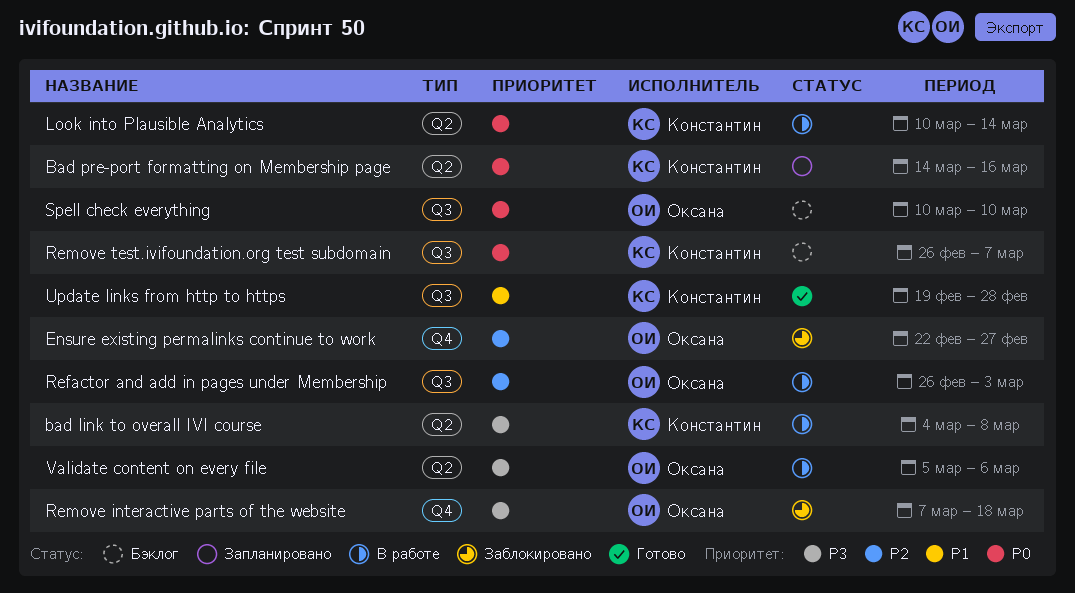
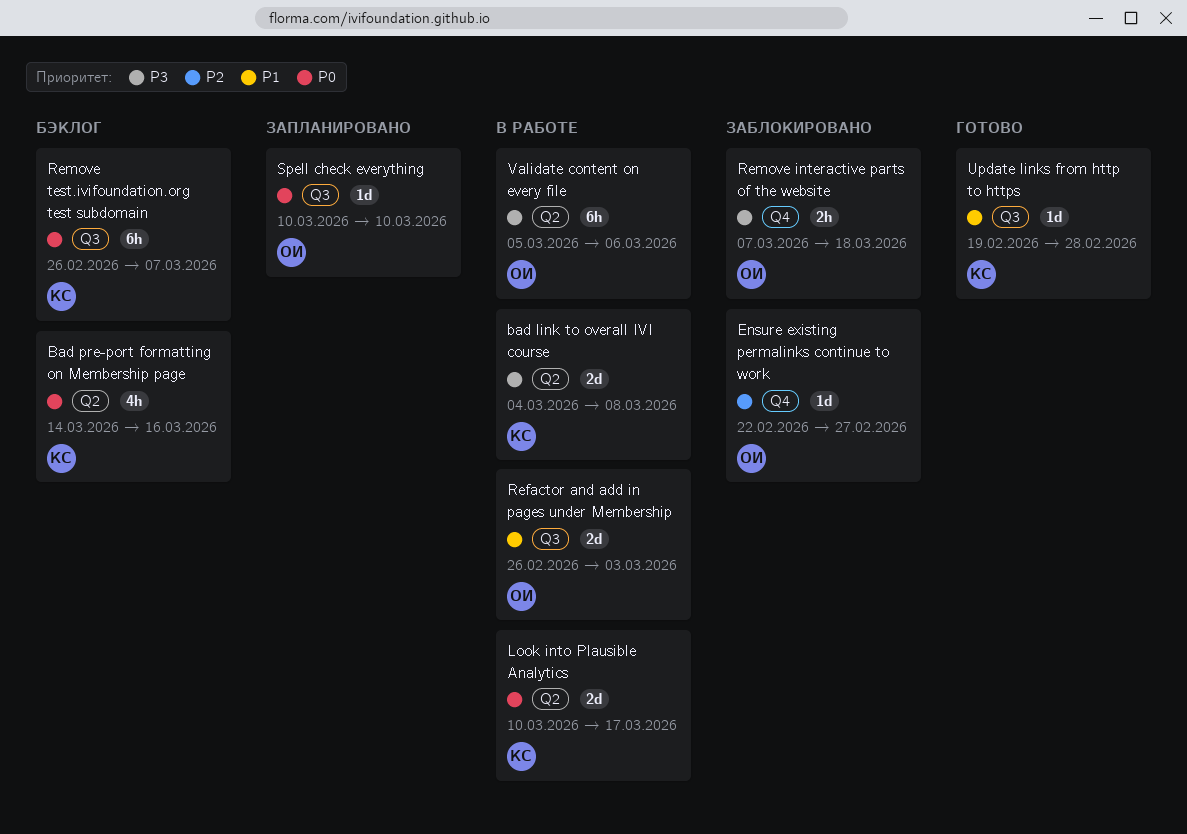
Bad pre-port formatting on Membership page, status: Запланировано -> Бэклог
Look into Plausible Analytics, due: Mar 14 -> Mar 17
Refactor and add in pages under Membership, priority: P2 -> P1
Spell check everything, status: Бэклог -> Запланировано

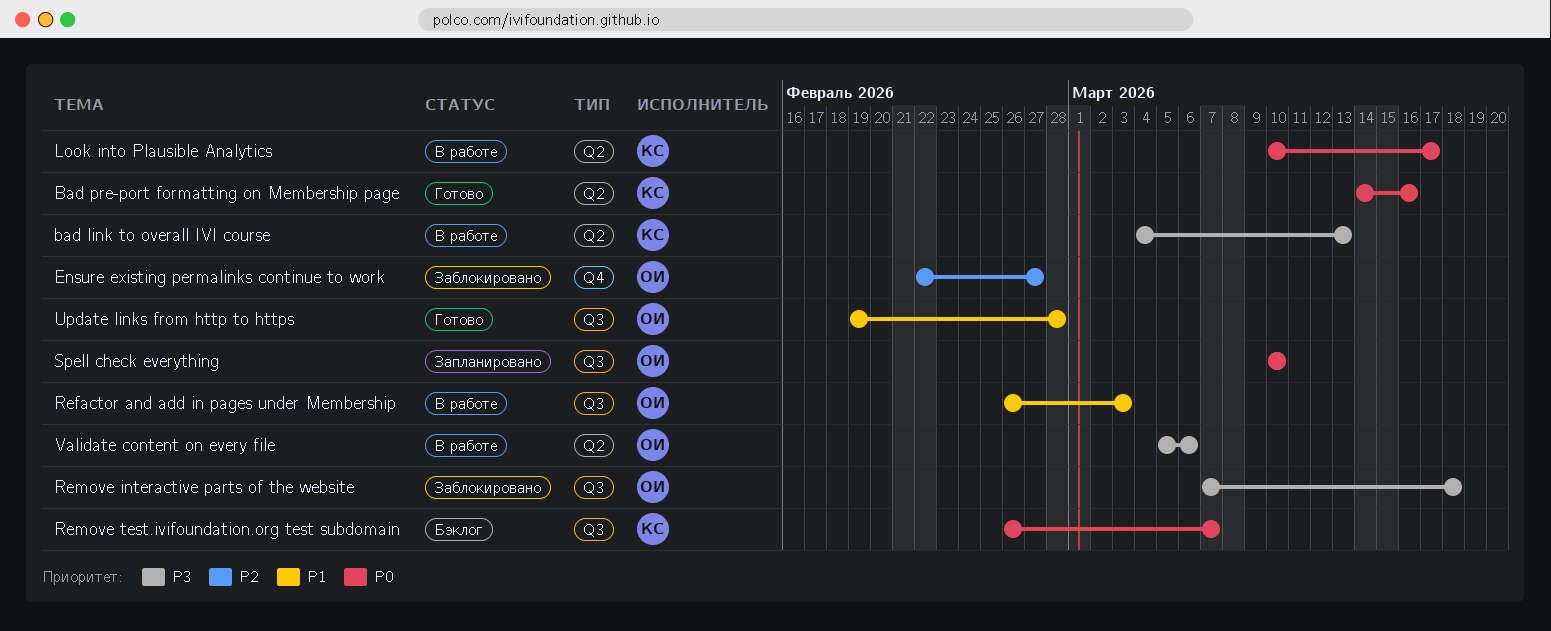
bad link to overall IVI course, due: Mar 8 -> Mar 13
Bad pre-port formatting on Membership page, status: Бэклог -> Готово
Remove interactive parts of the website, label: Q4 -> Q3
Update links from http to https, owner: КС -> ОИ

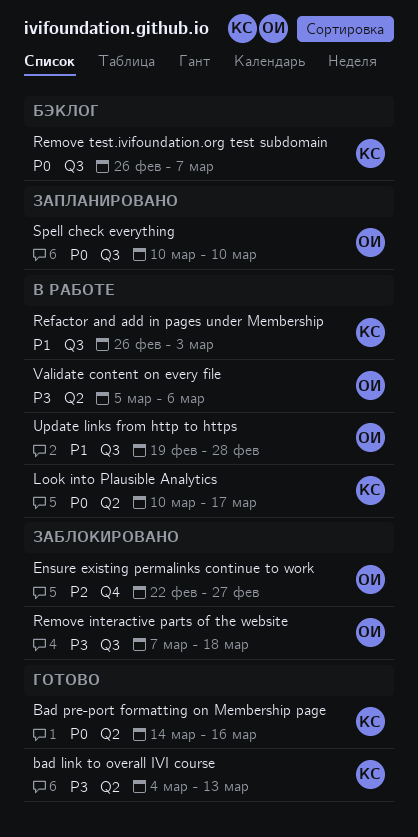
bad link to overall IVI course, status: В работе -> Готово
Refactor and add in pages under Membership, owner: ОИ -> КС
Update links from http to https, status: Готово -> В работе

